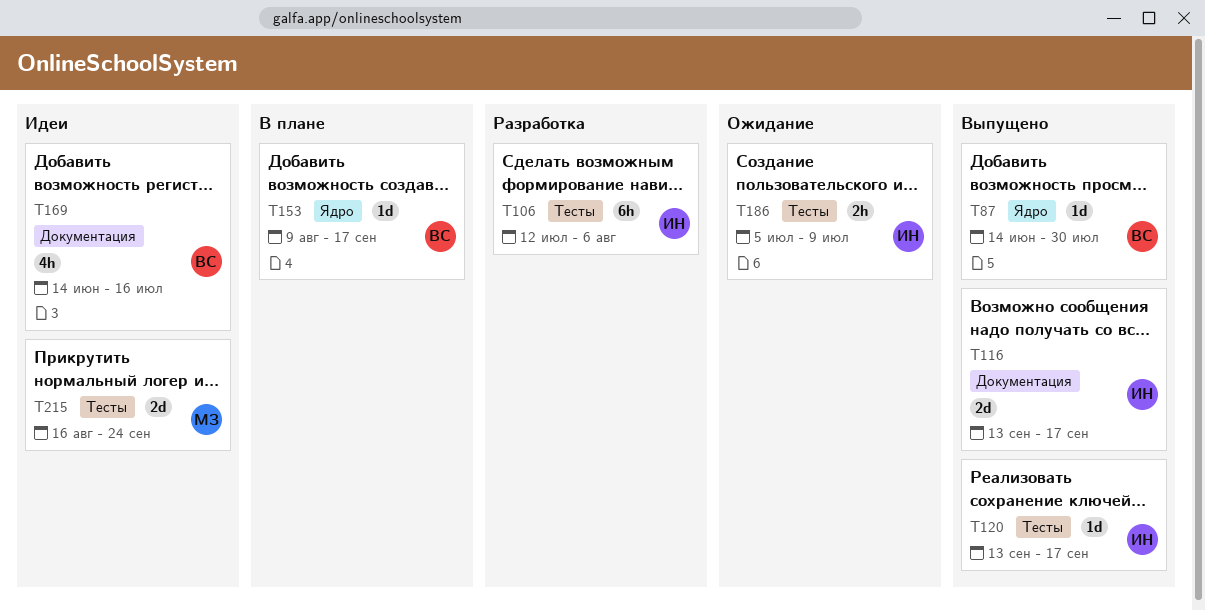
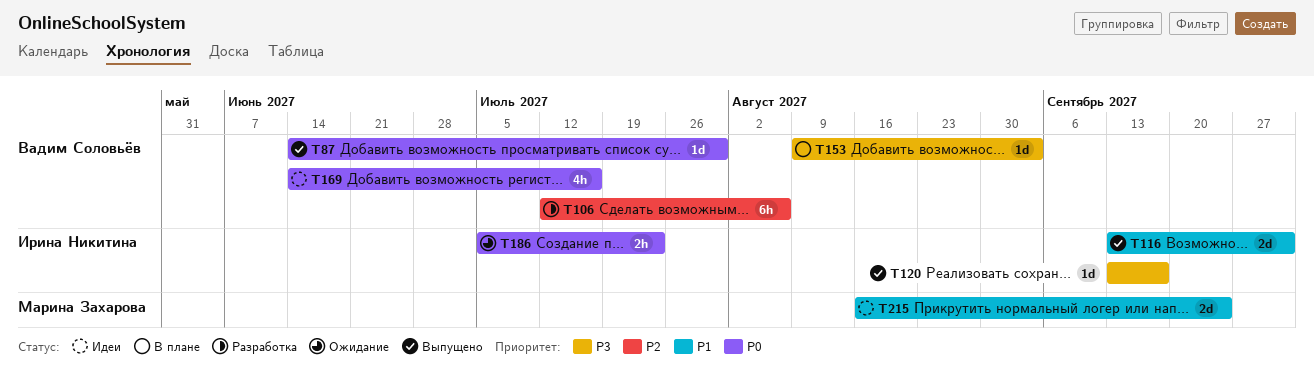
T106, owner: Ирина Никитина -> Вадим Соловьёв
T116, due: Sep 17 -> Oct 1
T153, due: Sep 17 -> Sep 3
T186, due: Jul 9 -> Jul 23

